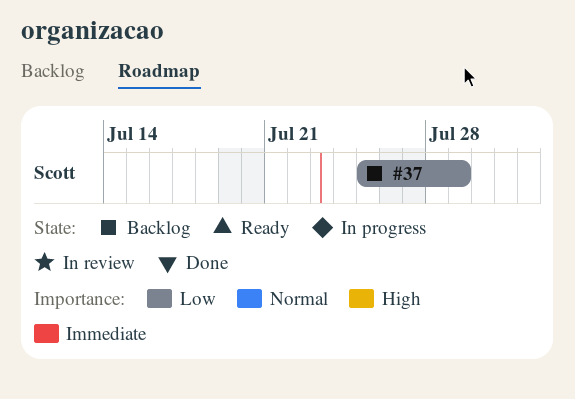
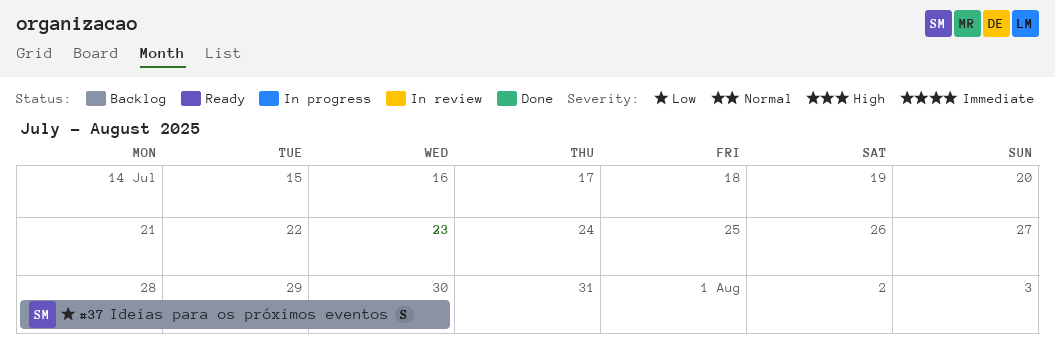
#37, start: Jul 25 -> Jul 28
#37, due: Jul 29 -> Jul 30

